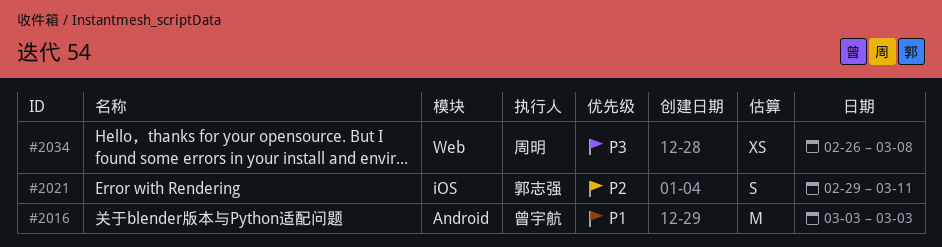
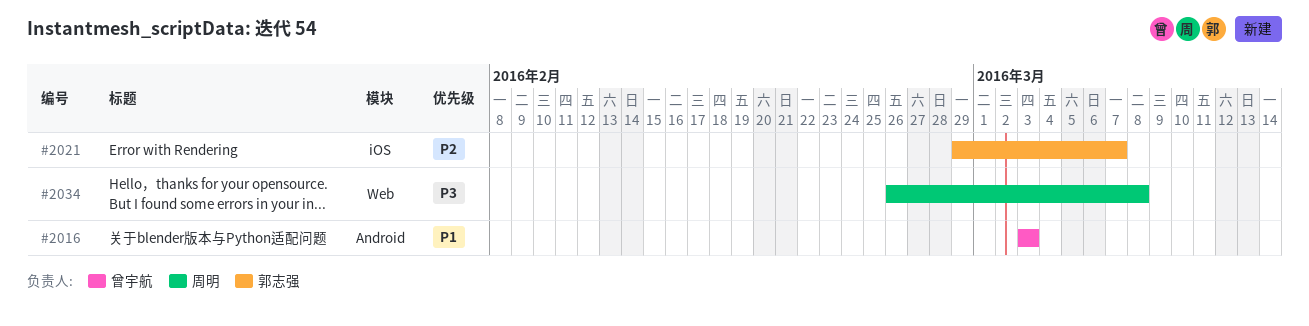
#2021, due: Mar 11 -> Mar 7

